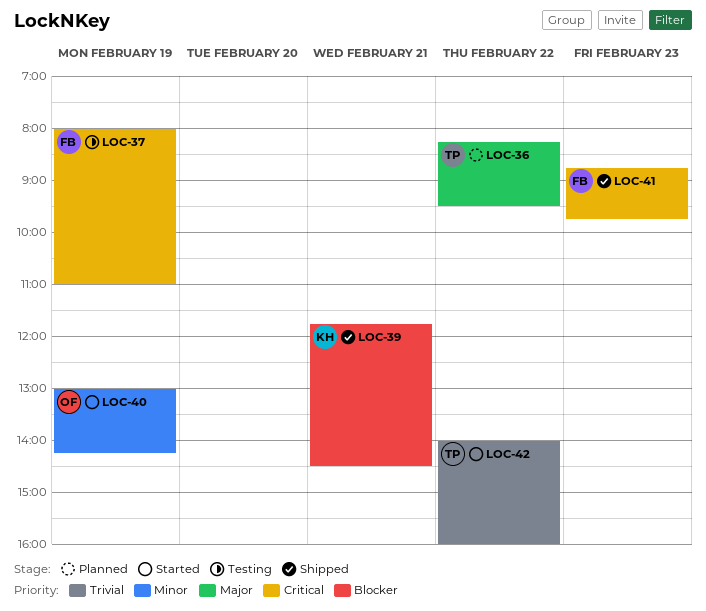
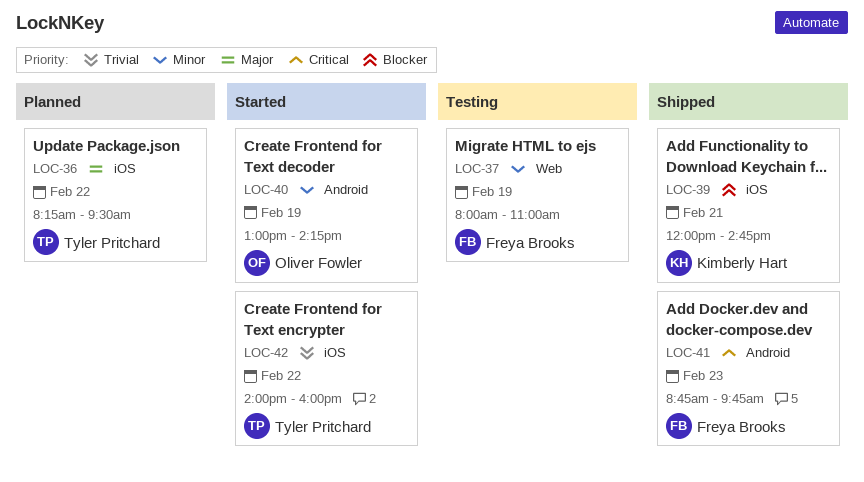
LOC-37, priority: Critical -> Minor
LOC-39, begins: 11:45 -> 12:00
LOC-39, ends: 14:30 -> 14:45

